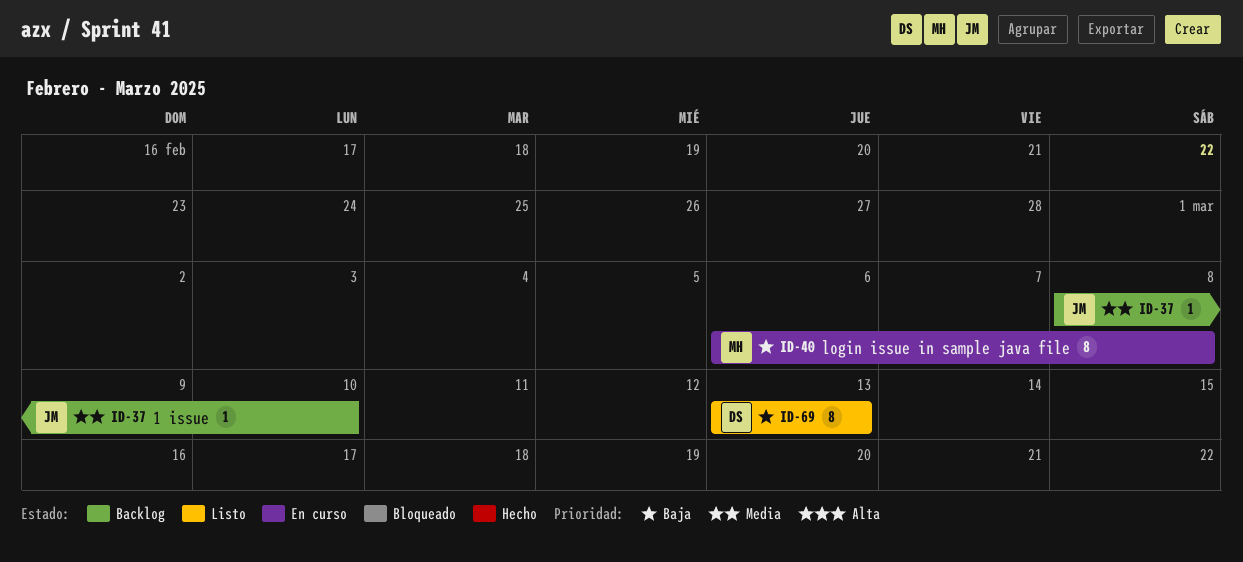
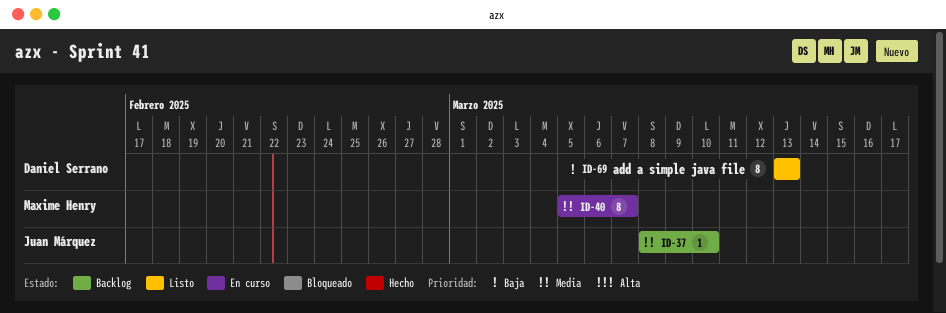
ID-40, priority: Baja -> Media
ID-40, start: Mar 6 -> Mar 5
ID-40, due: Mar 8 -> Mar 7

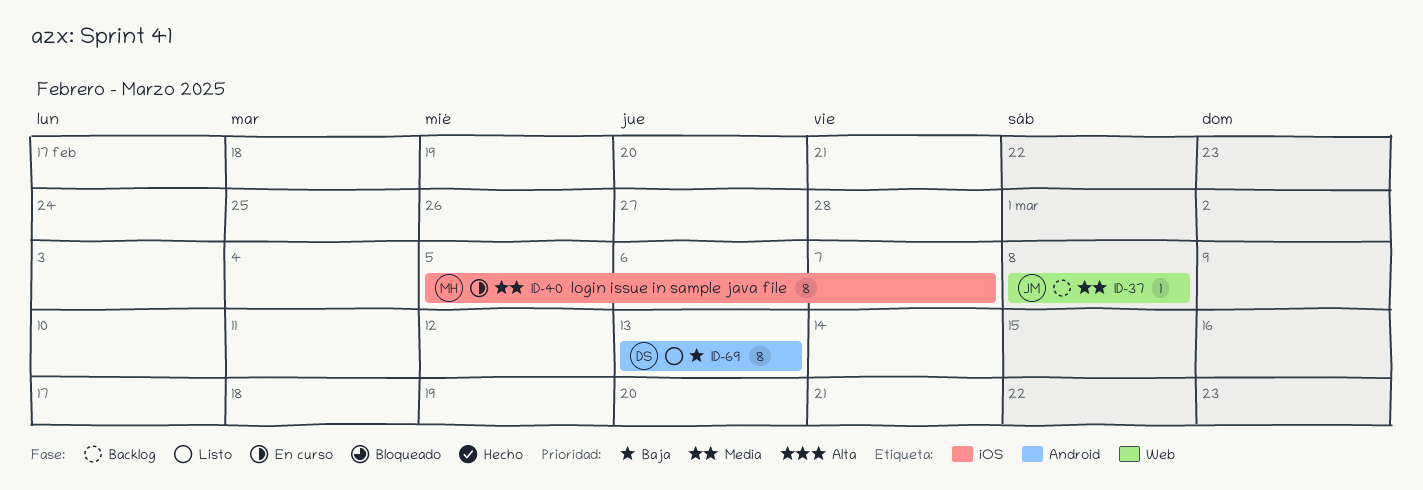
ID-37, due: Mar 10 -> Mar 8

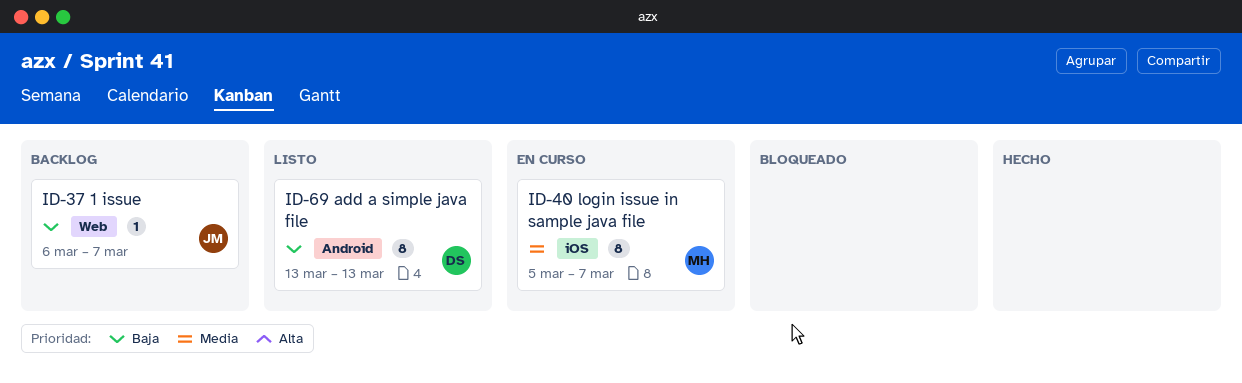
ID-37, priority: Media -> Baja
ID-37, start: Mar 8 -> Mar 6
ID-37, due: Mar 8 -> Mar 7

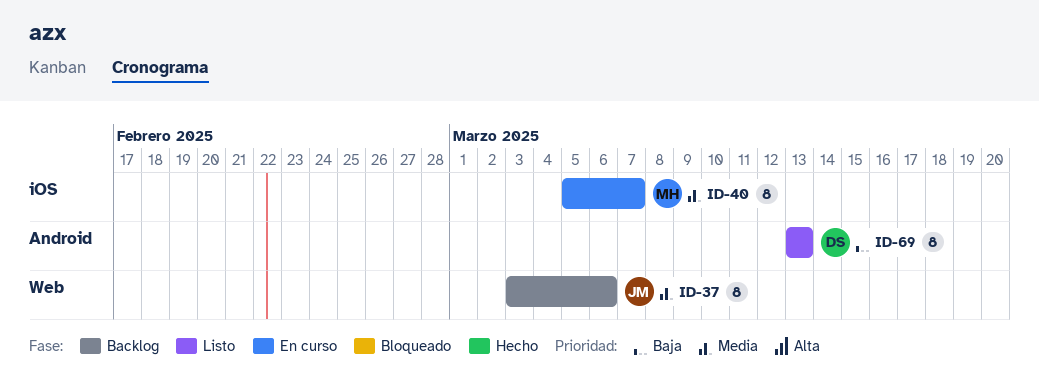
ID-37, priority: Baja -> Media
ID-37, estimate: 1 -> 8
ID-37, start: Mar 6 -> Mar 3
ID-37, due: Mar 7 -> Mar 6

